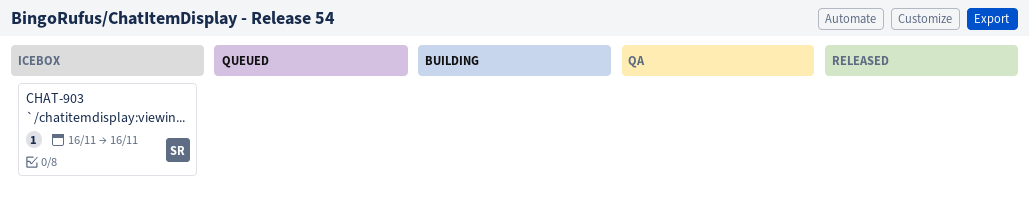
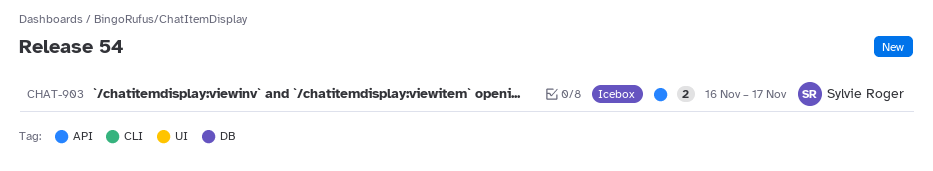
CHAT-903, estimate: 1 -> 2
CHAT-903, due: Nov 16 -> Nov 17

